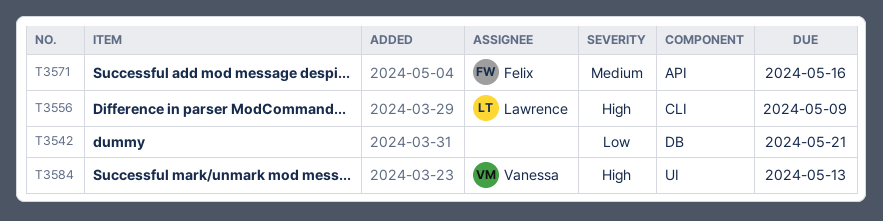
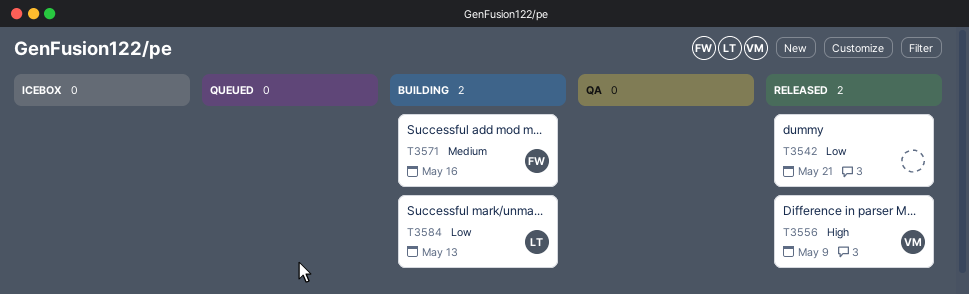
T3556, owner: Lawrence -> Vanessa
T3584, owner: Vanessa -> Lawrence
T3584, priority: High -> Low

